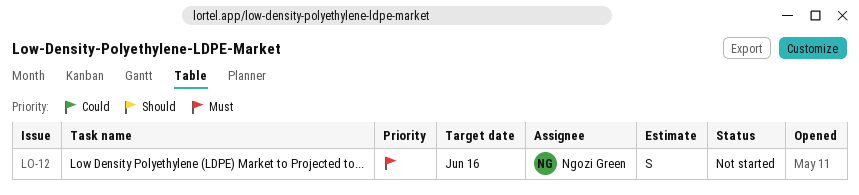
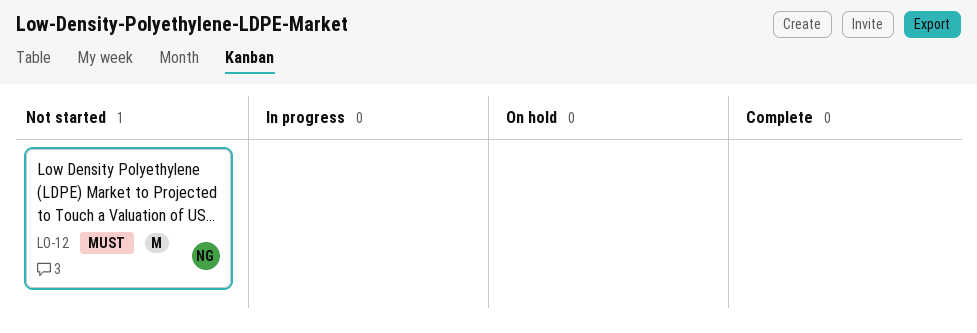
LO-12, estimate: S -> M

